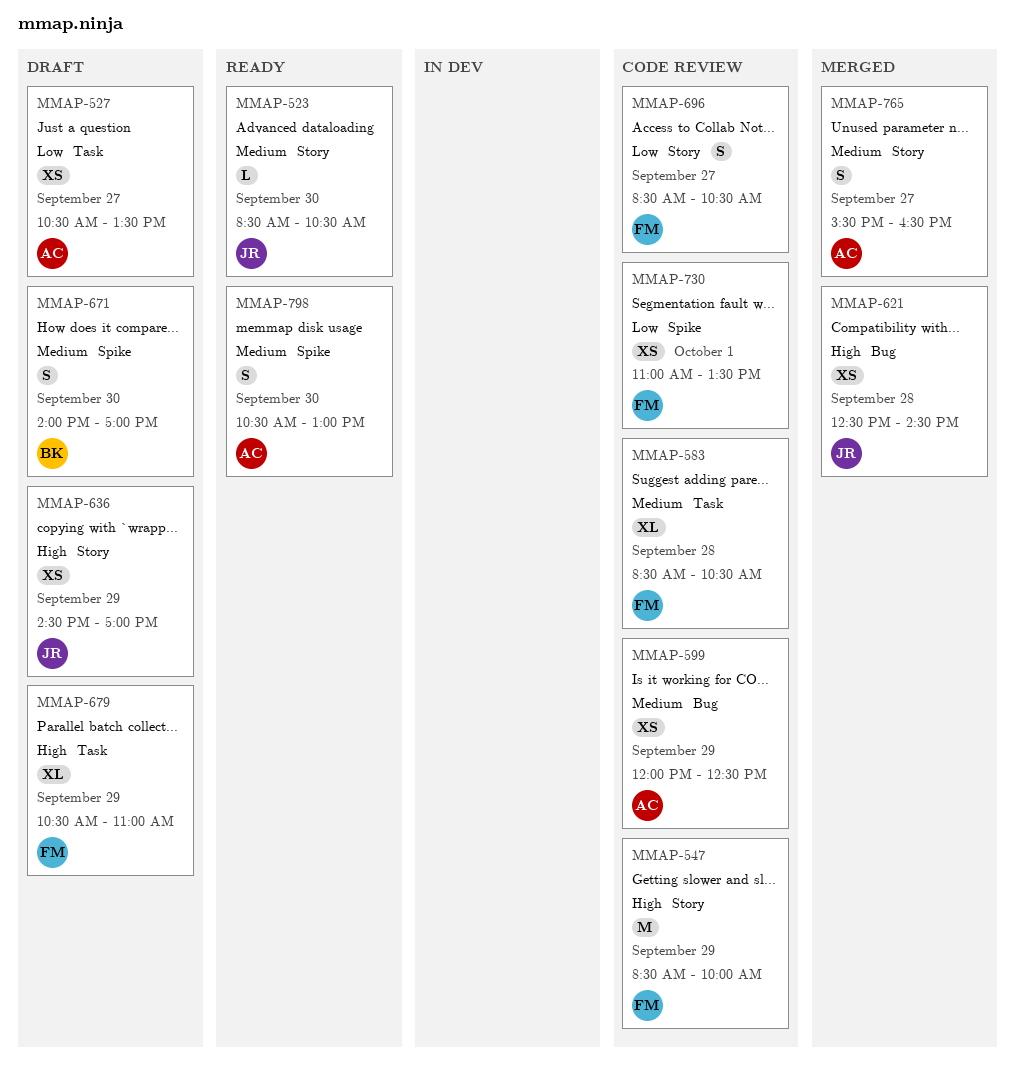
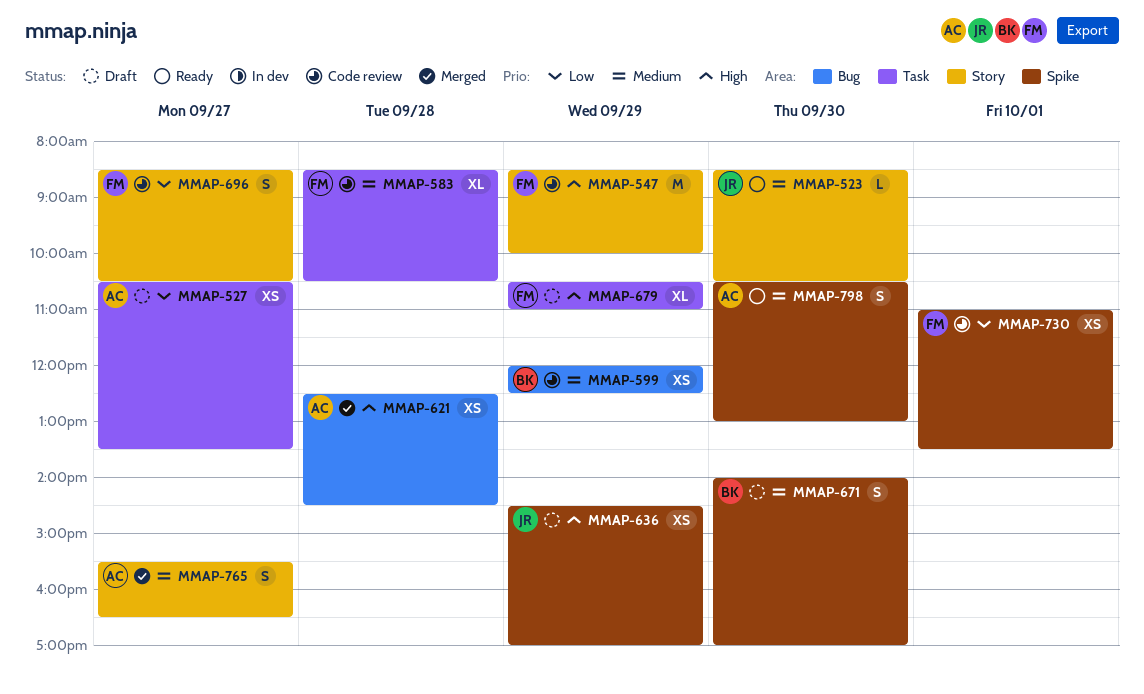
MMAP-599, owner: AC -> BK
MMAP-621, owner: JR -> AC
MMAP-636, label: Story -> Spike

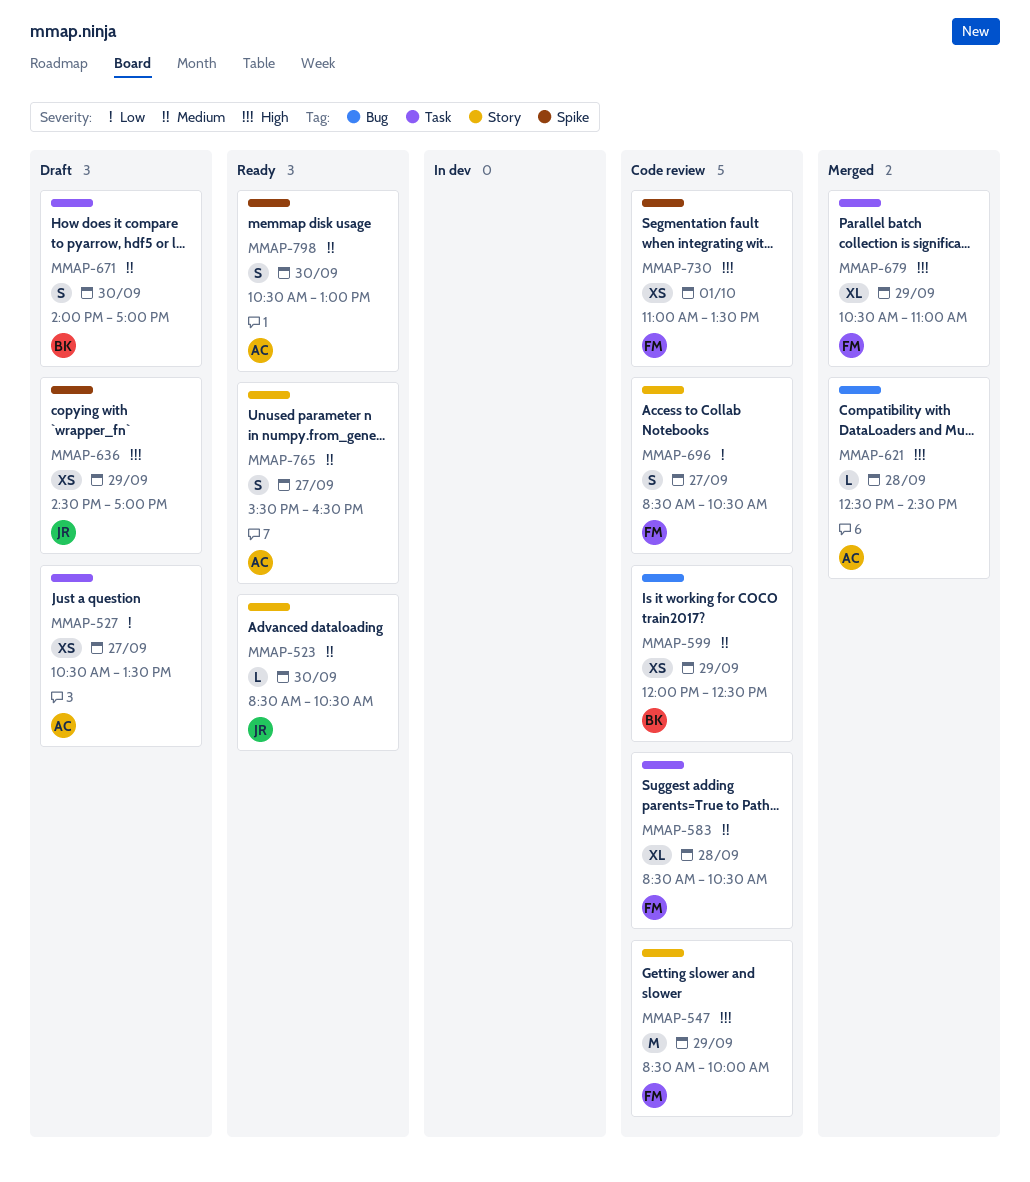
MMAP-621, estimate: XS -> L
MMAP-671, label: Spike -> Task
MMAP-679, status: Draft -> Merged
MMAP-730, priority: Low -> High
MMAP-765, status: Merged -> Ready

